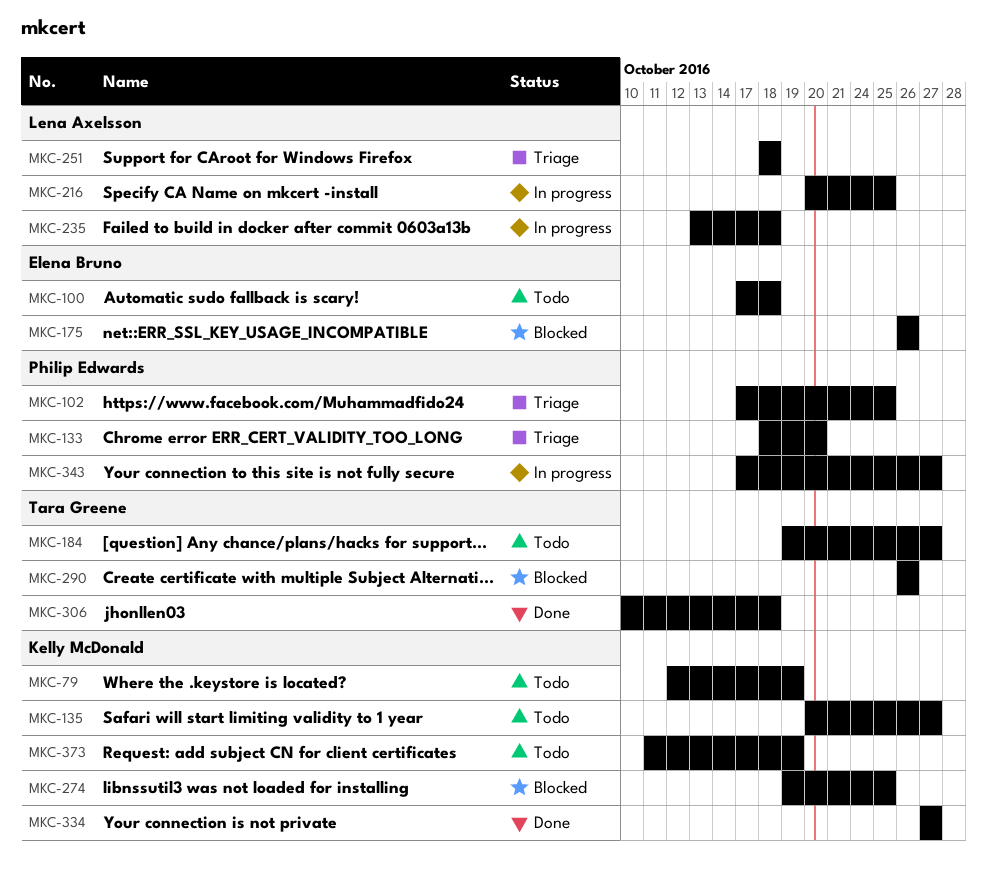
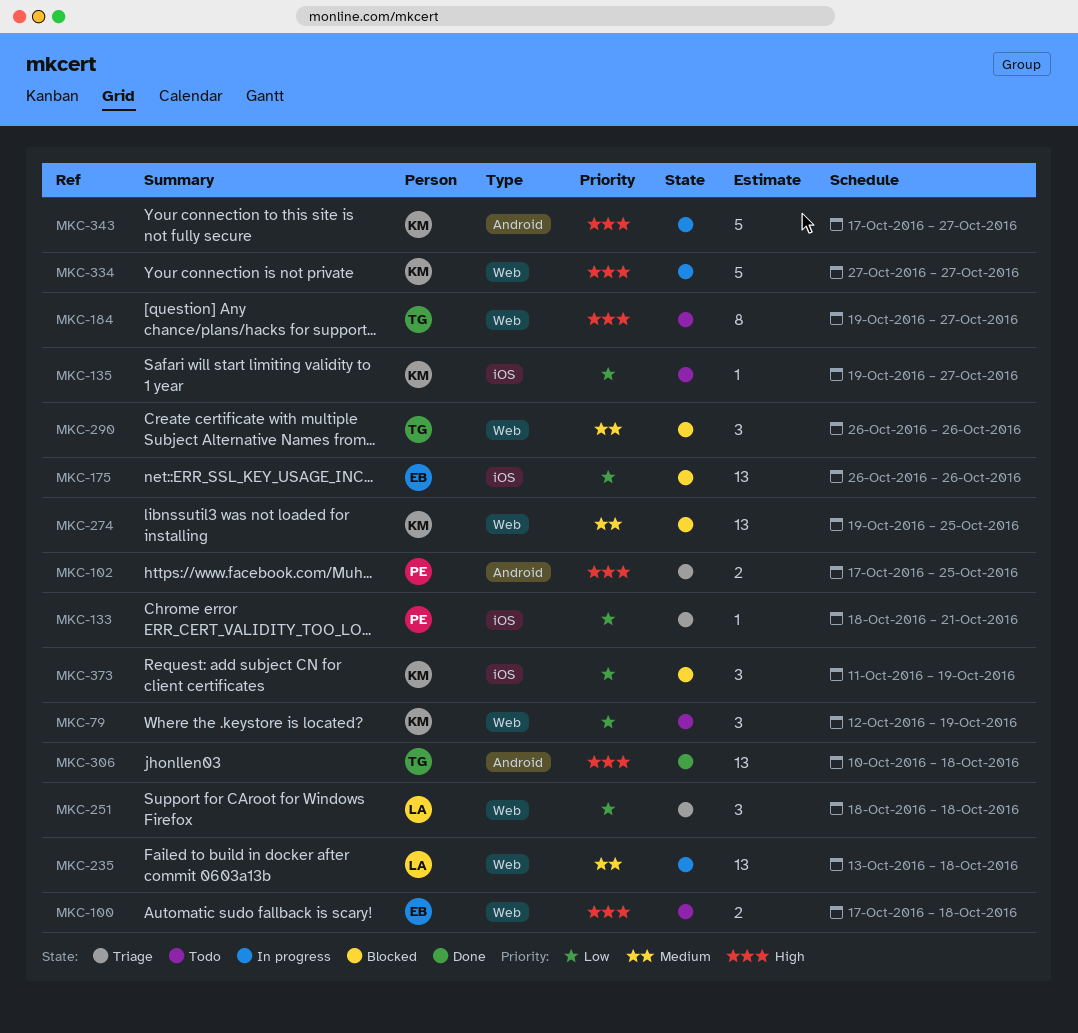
MKC-133, due: Oct 20 -> Oct 21
MKC-135, start: Oct 20 -> Oct 19
MKC-216: present -> none
MKC-334, status: Done -> In progress
MKC-343, owner: Philip Edwards -> Kelly McDonald
MKC-373, status: Todo -> Blocked

